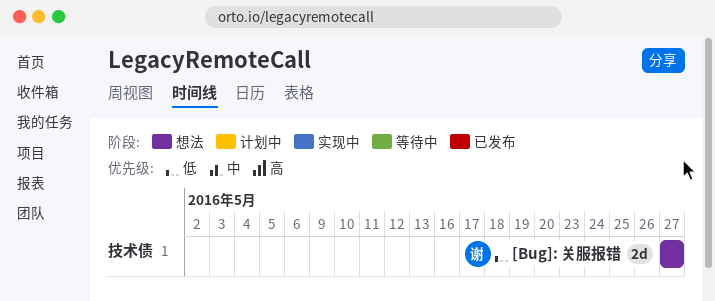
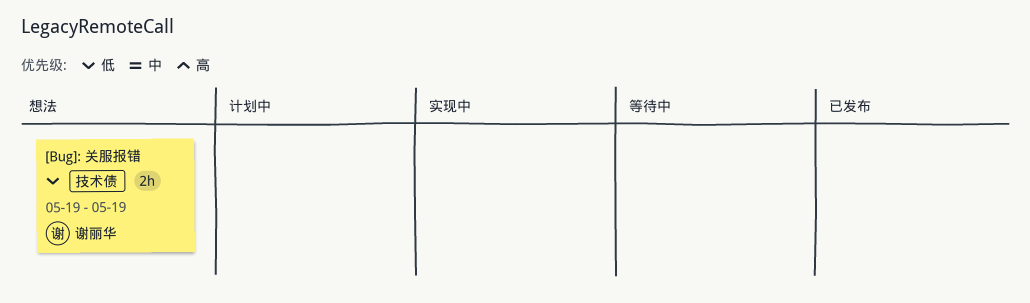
[Bug]: 关服报错, estimate: 2d -> 2h
[Bug]: 关服报错, start: May 27 -> May 19
[Bug]: 关服报错, due: May 27 -> May 19

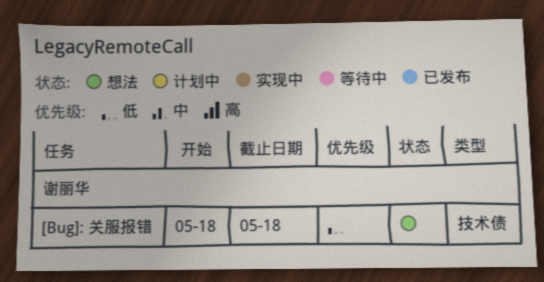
[Bug]: 关服报错, start: May 19 -> May 18
[Bug]: 关服报错, due: May 19 -> May 18

